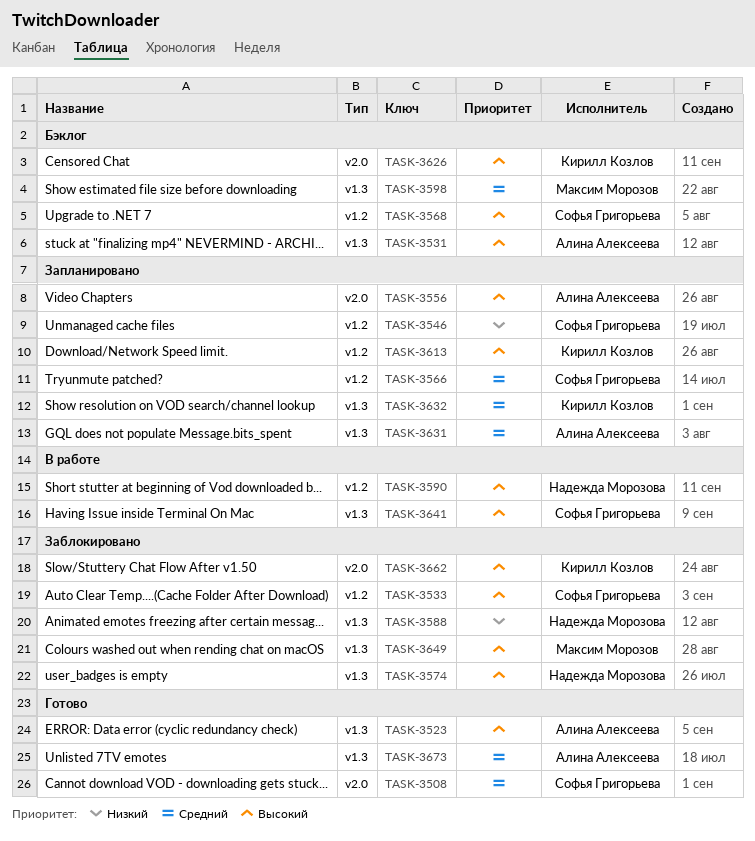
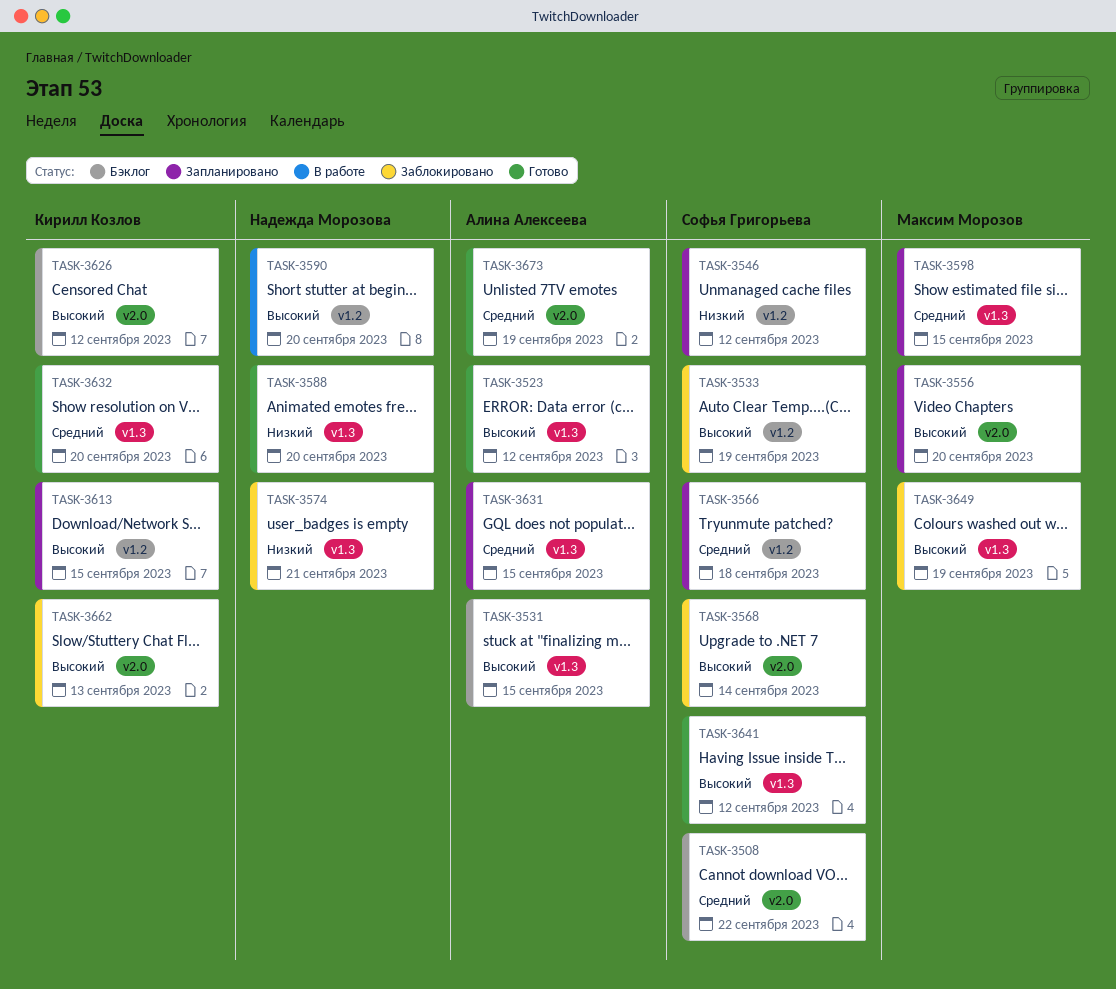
TASK-3508, status: Готово -> Бэклог
TASK-3556, owner: Алина Алексеева -> Максим Морозов
TASK-3568, status: Бэклог -> Заблокировано
TASK-3568, label: v1.2 -> v2.0
TASK-3574, priority: Высокий -> Низкий
TASK-3588, status: Заблокировано -> Готово
TASK-3598, status: Бэклог -> Запланировано
TASK-3632, status: Запланировано -> Готово
TASK-3641, status: В работе -> Готово
TASK-3673, label: v1.3 -> v2.0

